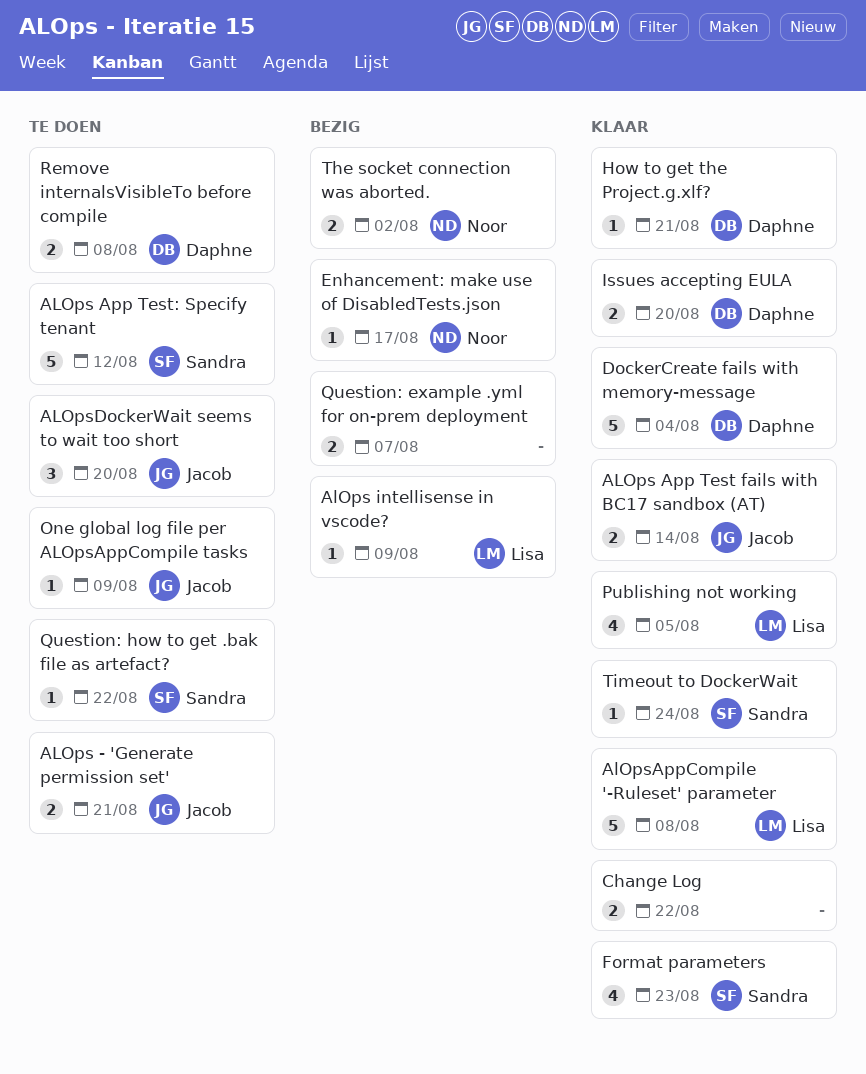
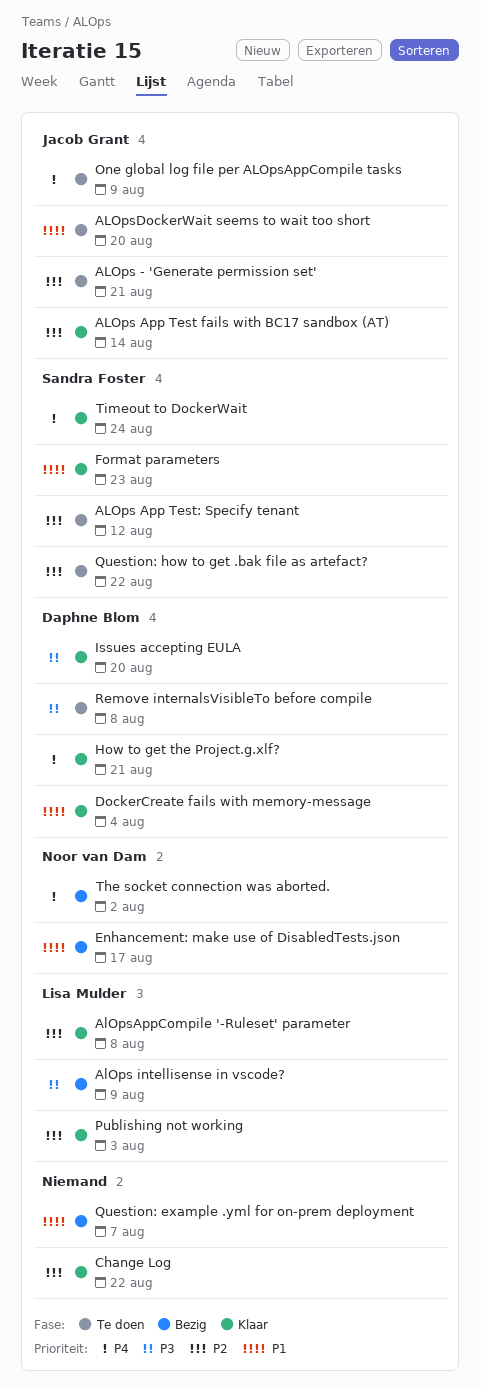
Publishing not working, due: Aug 5 -> Aug 3

